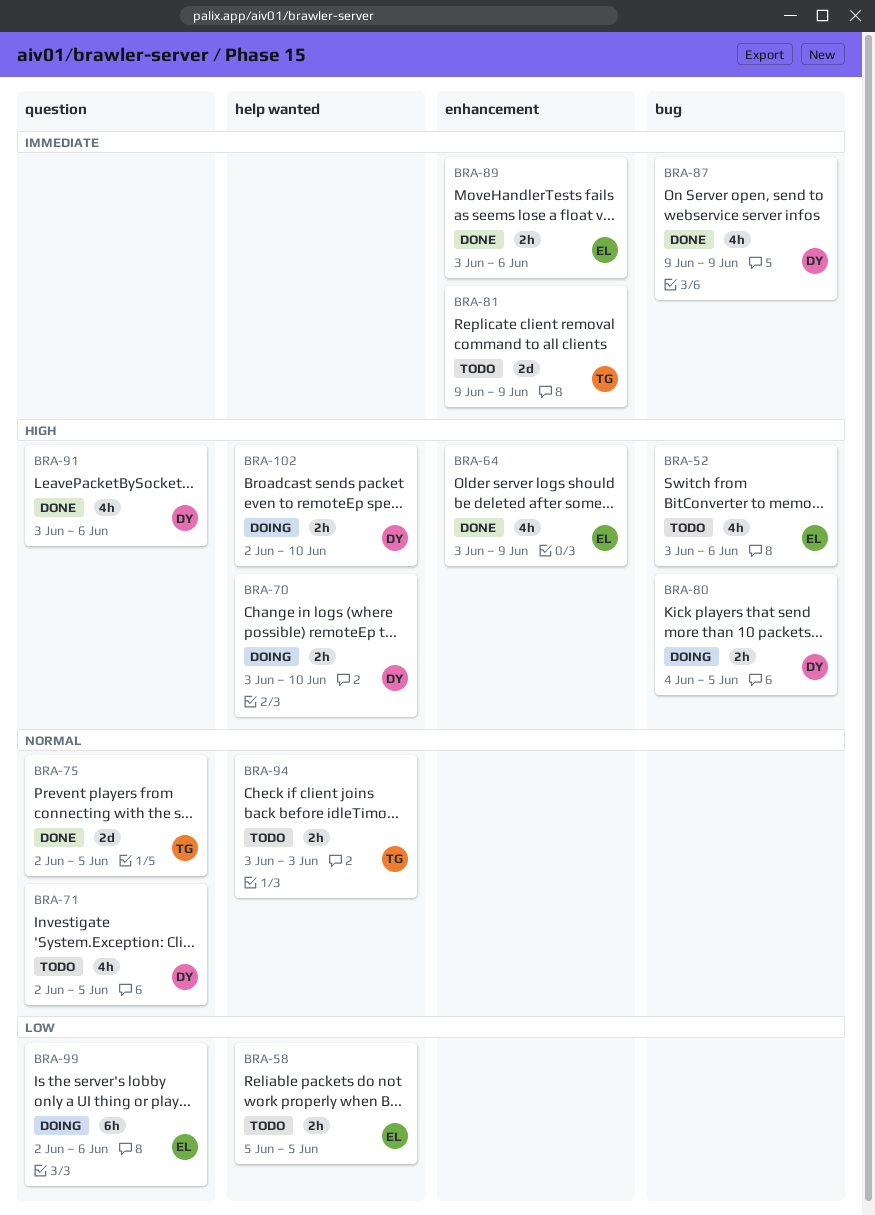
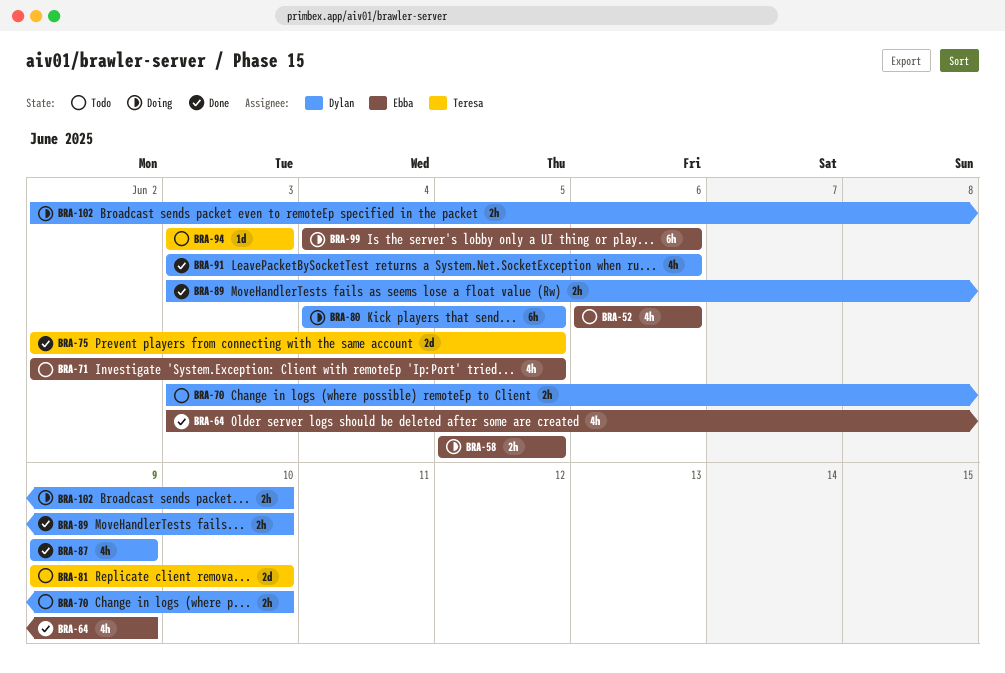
BRA-52, start: Jun 3 -> Jun 6
BRA-58, status: Todo -> Doing
BRA-70, status: Doing -> Todo
BRA-71, owner: Dylan -> Ebba
BRA-80, estimate: 2h -> 6h
BRA-81, due: Jun 9 -> Jun 10
BRA-89, owner: Ebba -> Dylan
BRA-89, due: Jun 6 -> Jun 10
BRA-94, estimate: 2h -> 1d
BRA-99, start: Jun 2 -> Jun 4

